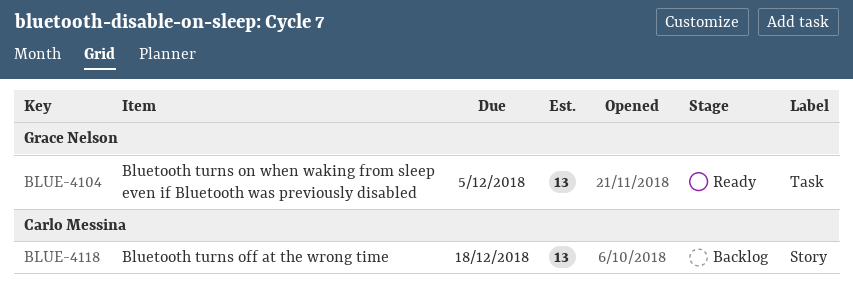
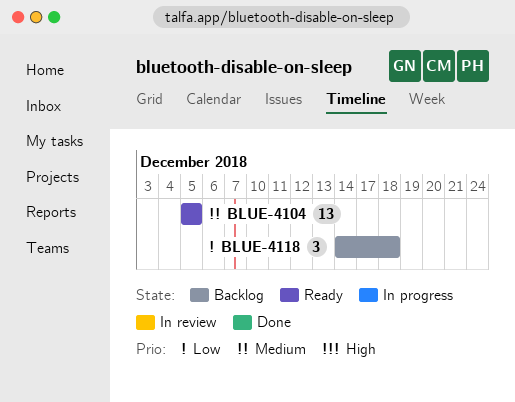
BLUE-4118, estimate: 13 -> 3

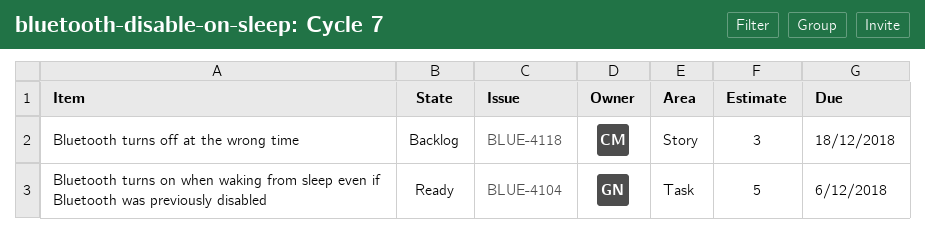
BLUE-4104, estimate: 13 -> 5
BLUE-4104, due: Dec 5 -> Dec 6

